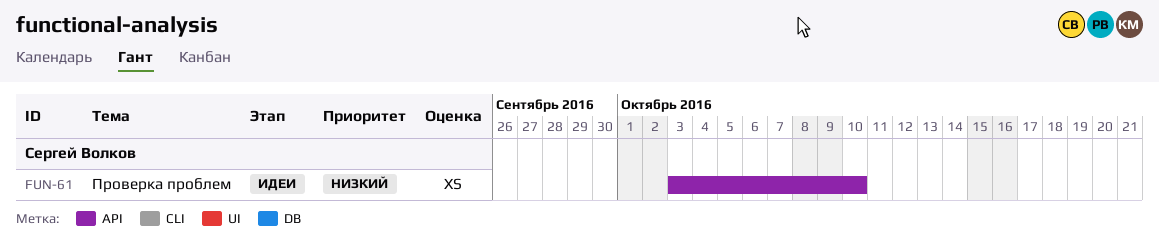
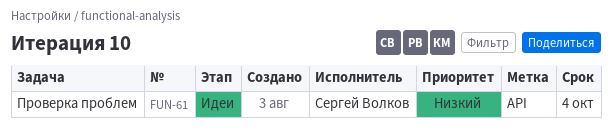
FUN-61, due: Oct 10 -> Oct 4

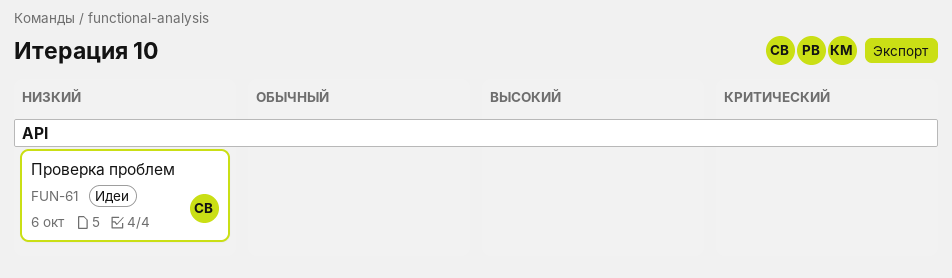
FUN-61, due: Oct 4 -> Oct 6

